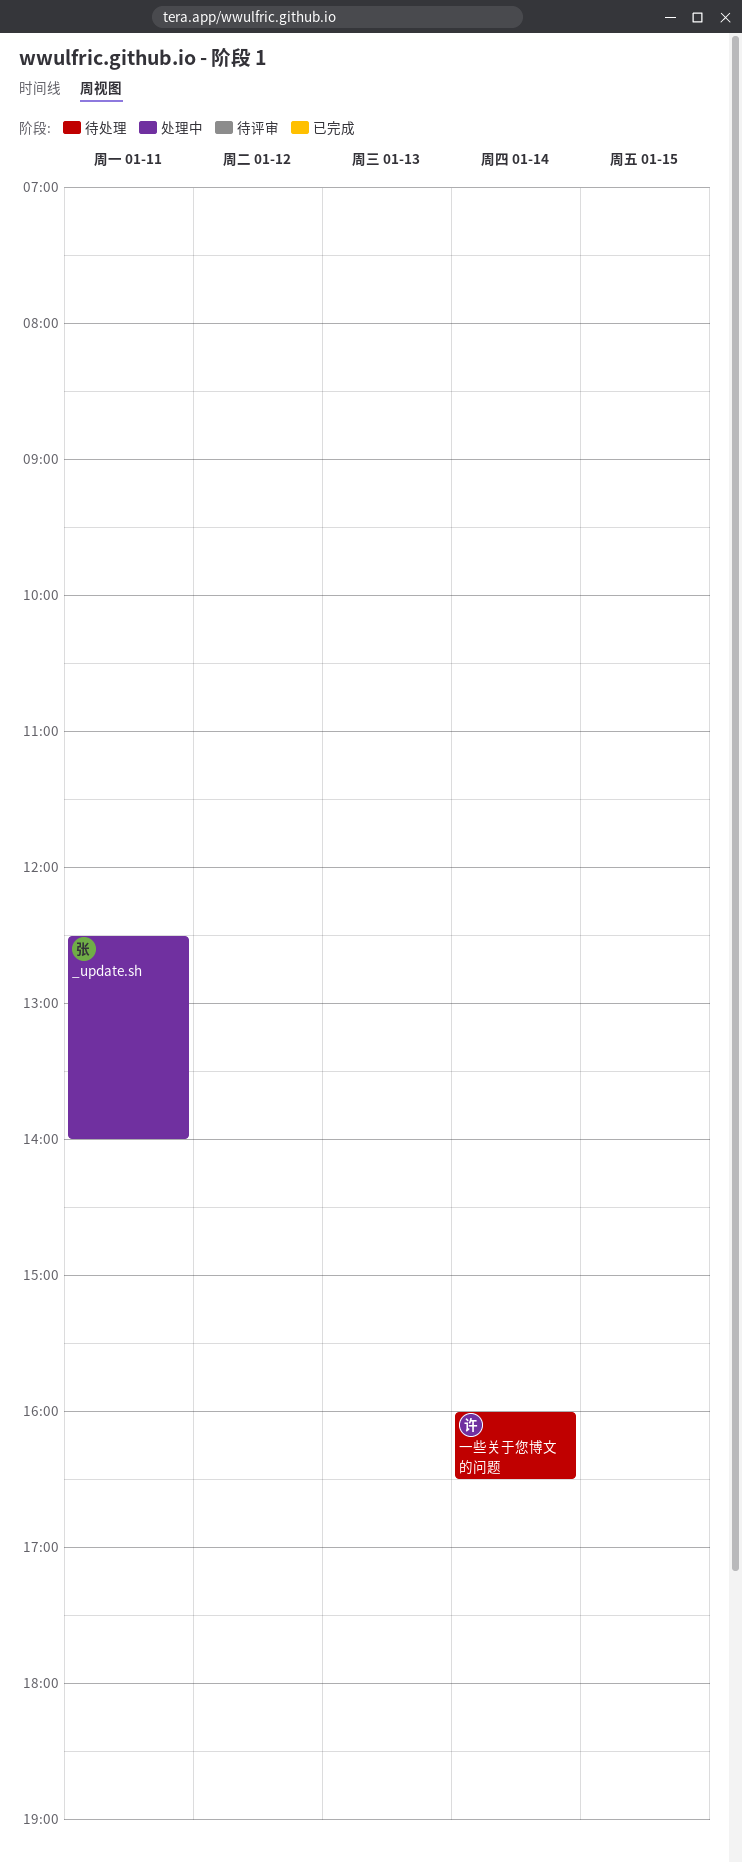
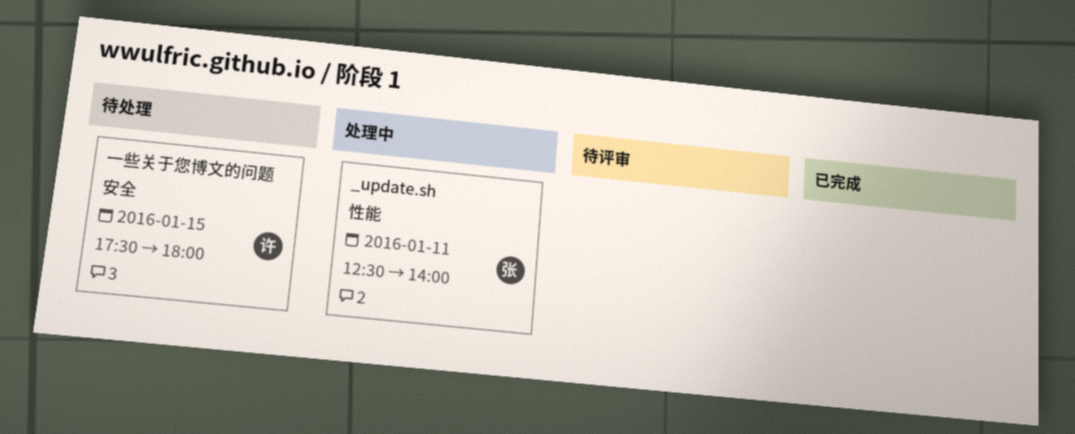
一些关于您博文的问题, day: Jan 14 -> Jan 15
一些关于您博文的问题, begins: 16:00 -> 17:30
一些关于您博文的问题, ends: 16:30 -> 18:00

